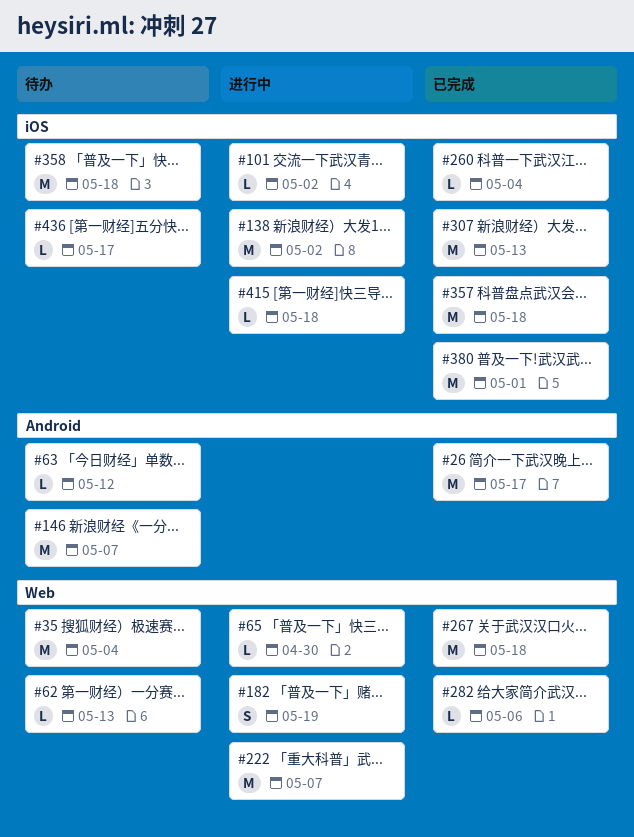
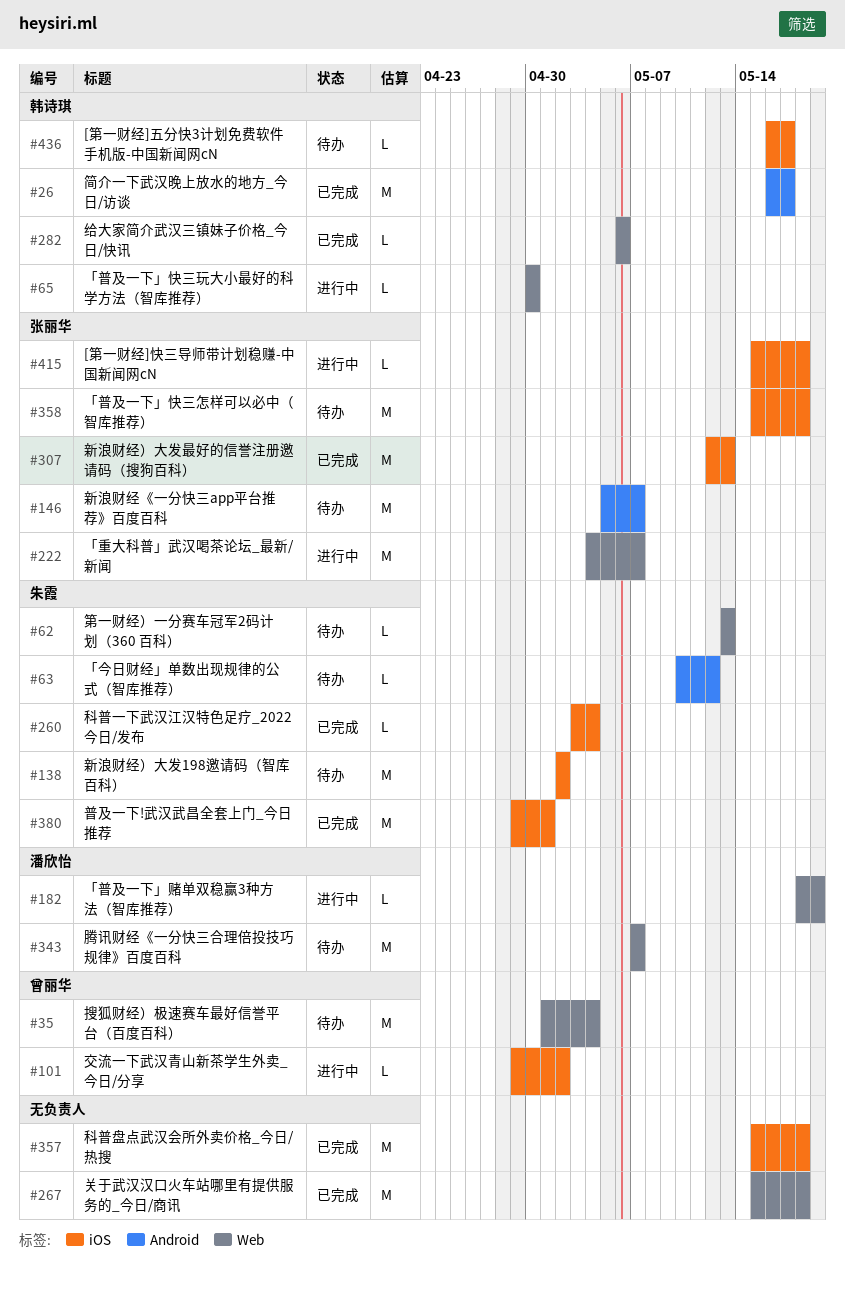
#138, status: 进行中 -> 待办
#182, estimate: S -> L
#343: none -> present

